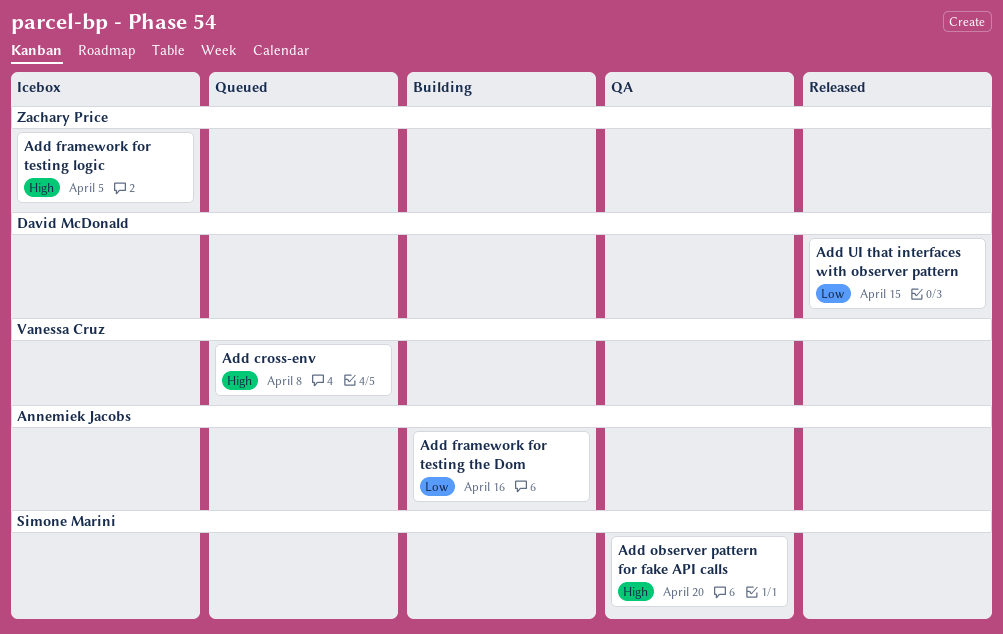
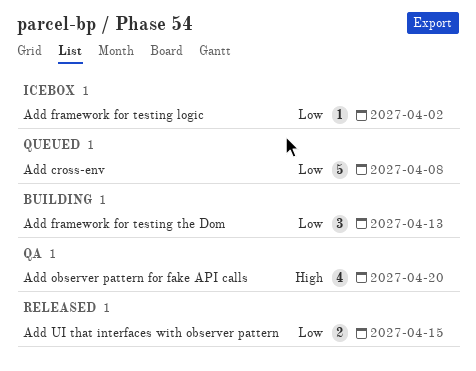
Add cross-env, priority: High -> Low
Add framework for testing logic, priority: High -> Low
Add framework for testing logic, due: Apr 5 -> Apr 2
Add framework for testing the Dom, due: Apr 16 -> Apr 13

